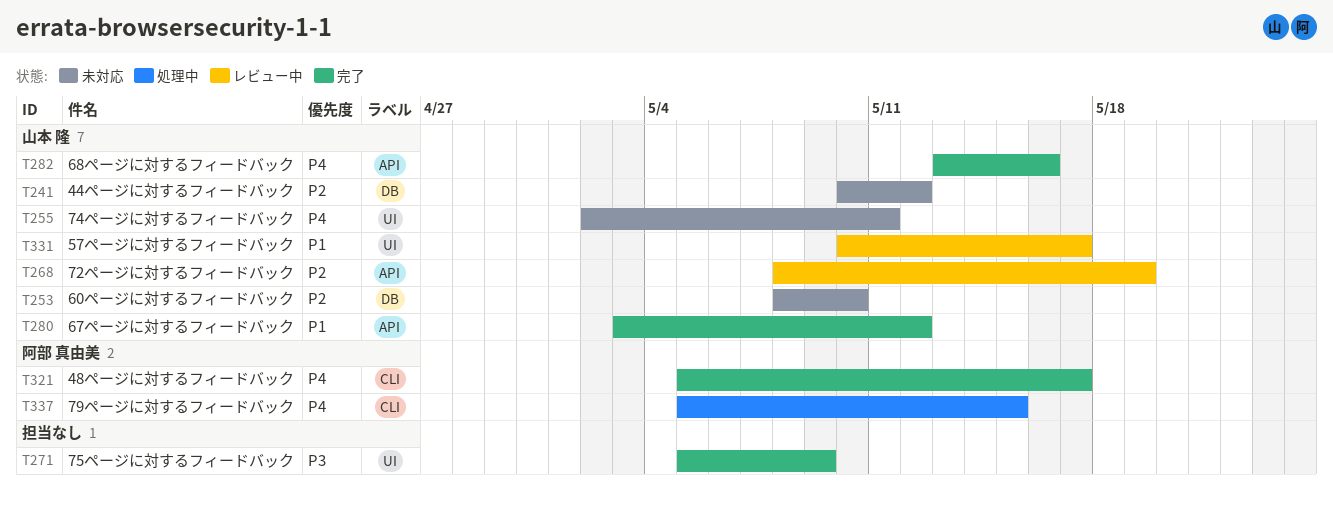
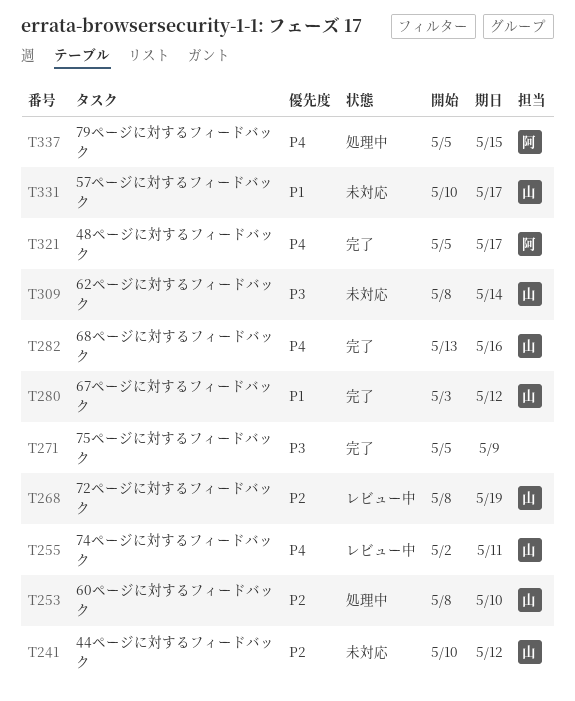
T253, status: 未対応 -> 処理中
T255, status: 未対応 -> レビュー中
T309: none -> present
T331, status: レビュー中 -> 未対応

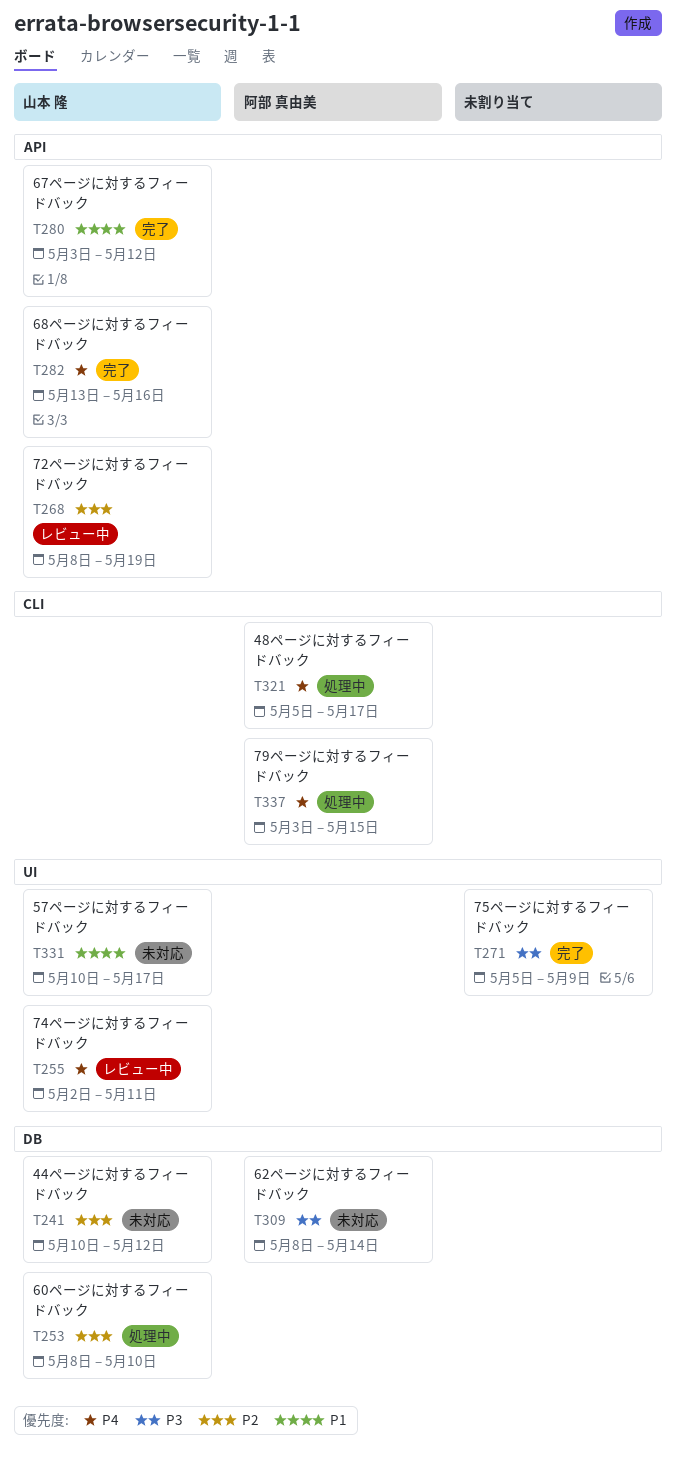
T309, owner: 山本 隆 -> 阿部 真由美
T321, status: 完了 -> 処理中
T337, start: May 5 -> May 3

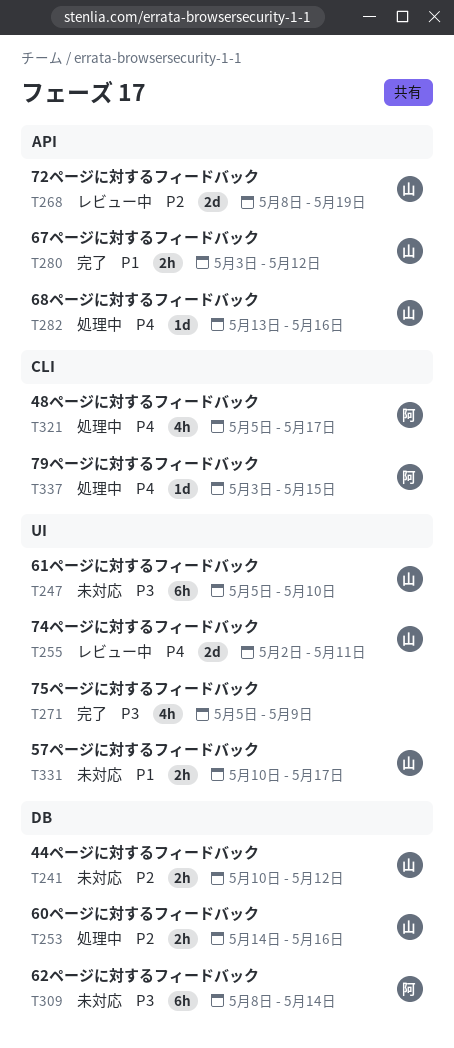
T247: none -> present
T253, start: May 8 -> May 14
T253, due: May 10 -> May 16
T282, status: 完了 -> 処理中

